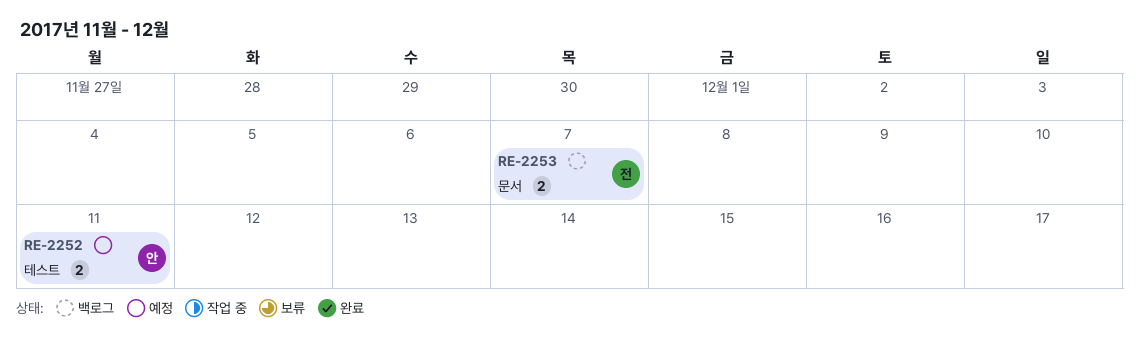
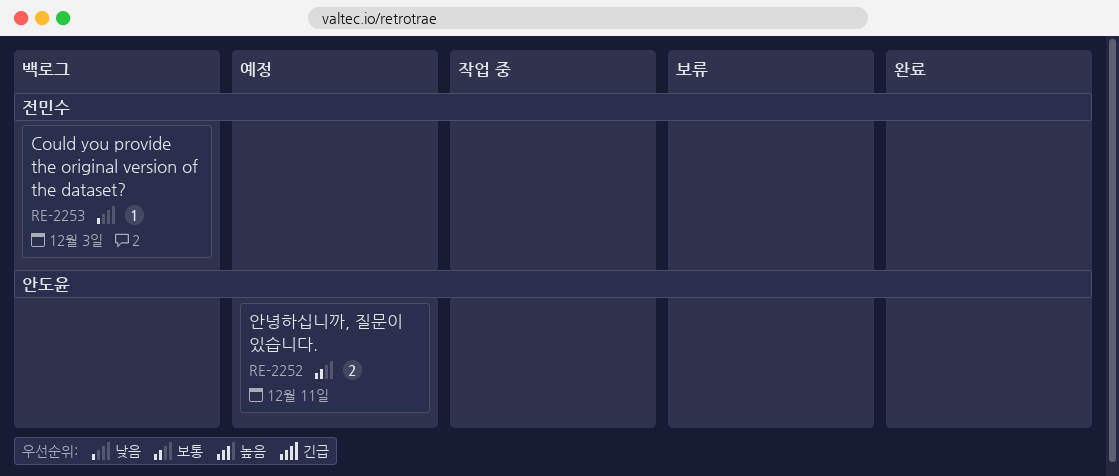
RE-2253, estimate: 2 -> 1
RE-2253, due: Dec 7 -> Dec 3

